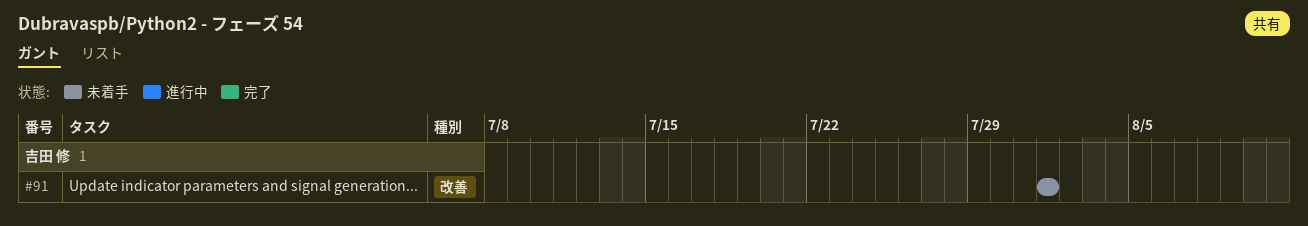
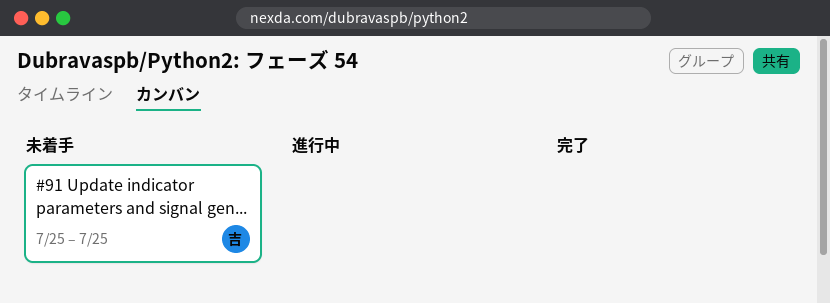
#91, start: Aug 1 -> Jul 25
#91, due: Aug 1 -> Jul 25

